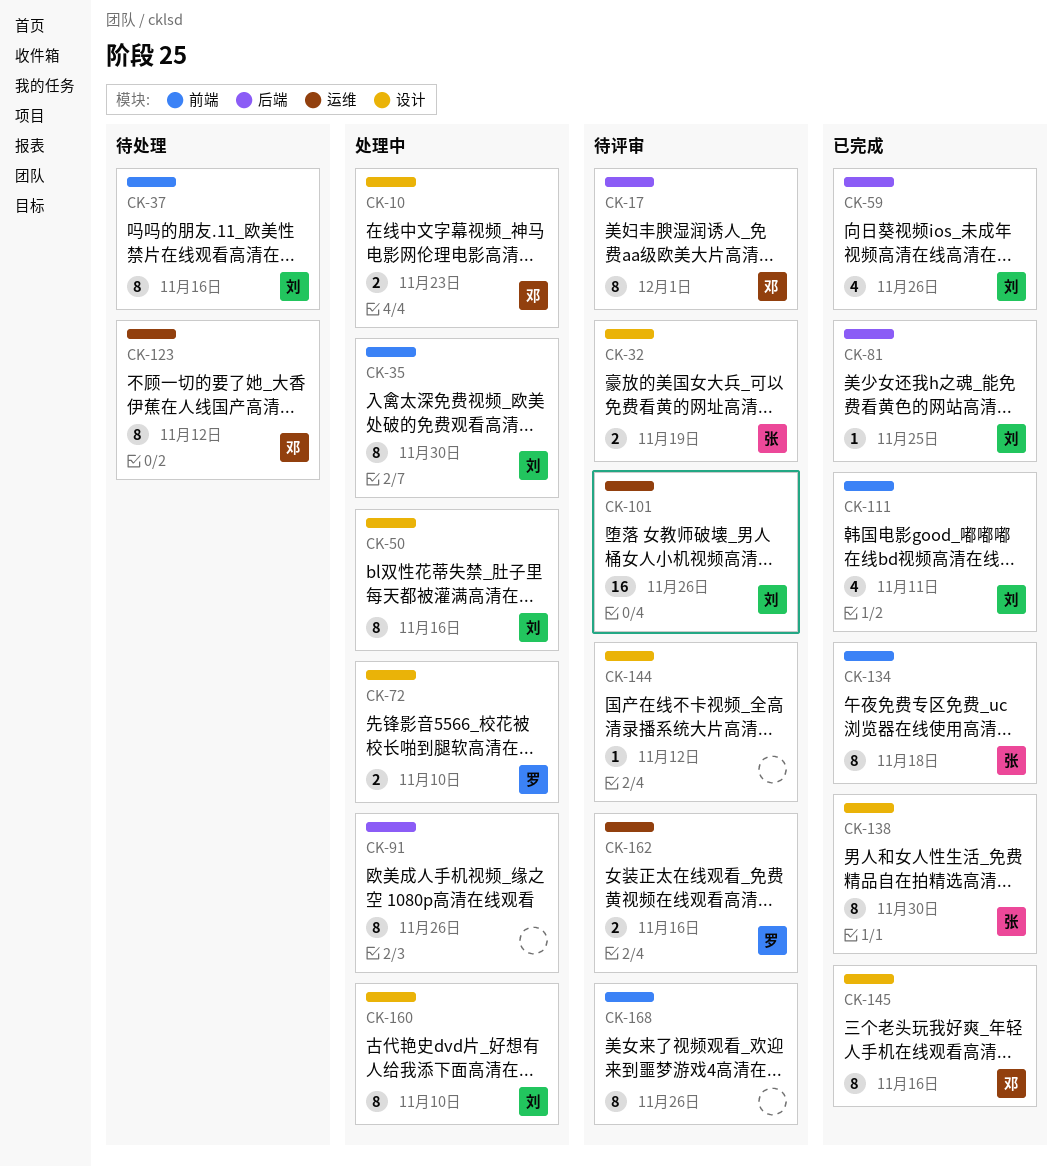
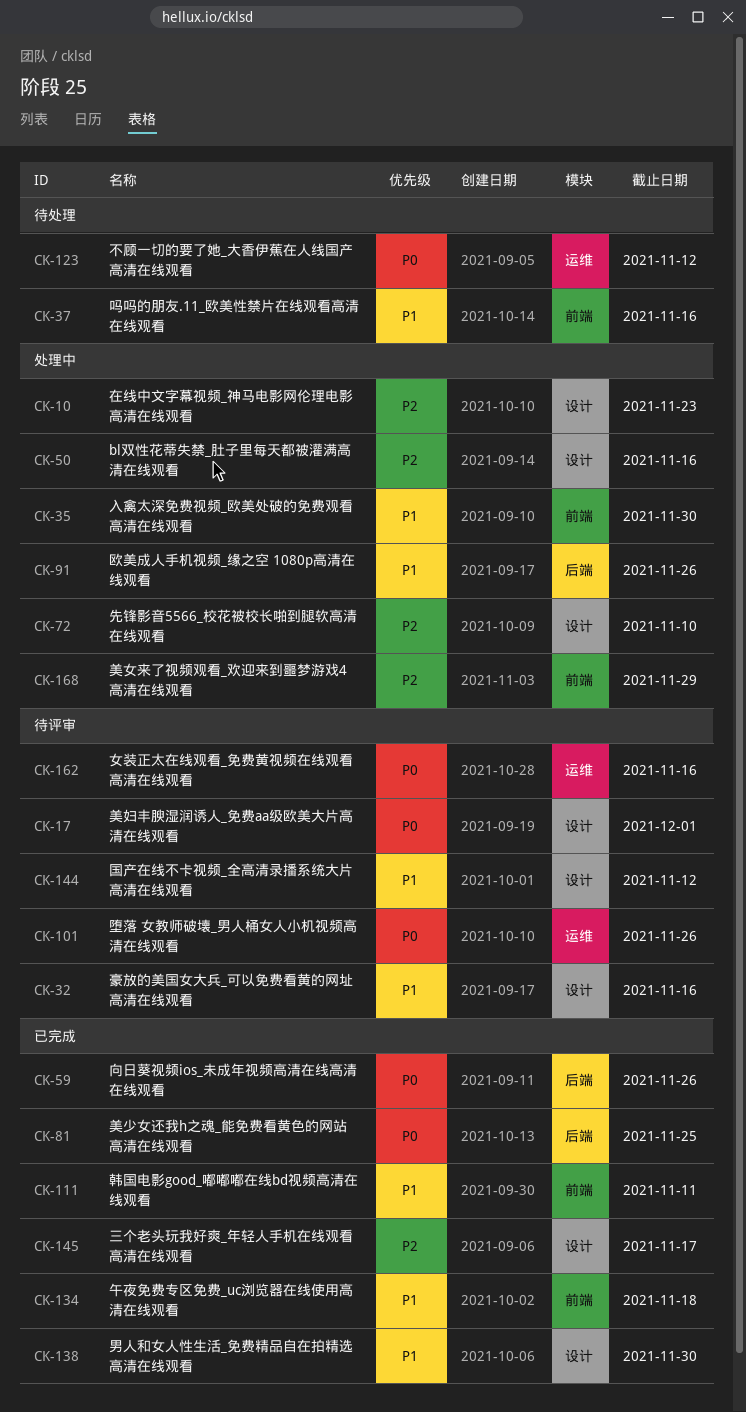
CK-17, label: 后端 -> 设计
CK-32, due: Nov 19 -> Nov 16
CK-145, due: Nov 16 -> Nov 17
CK-160: present -> none
CK-168, status: 待评审 -> 处理中
CK-168, due: Nov 26 -> Nov 29

